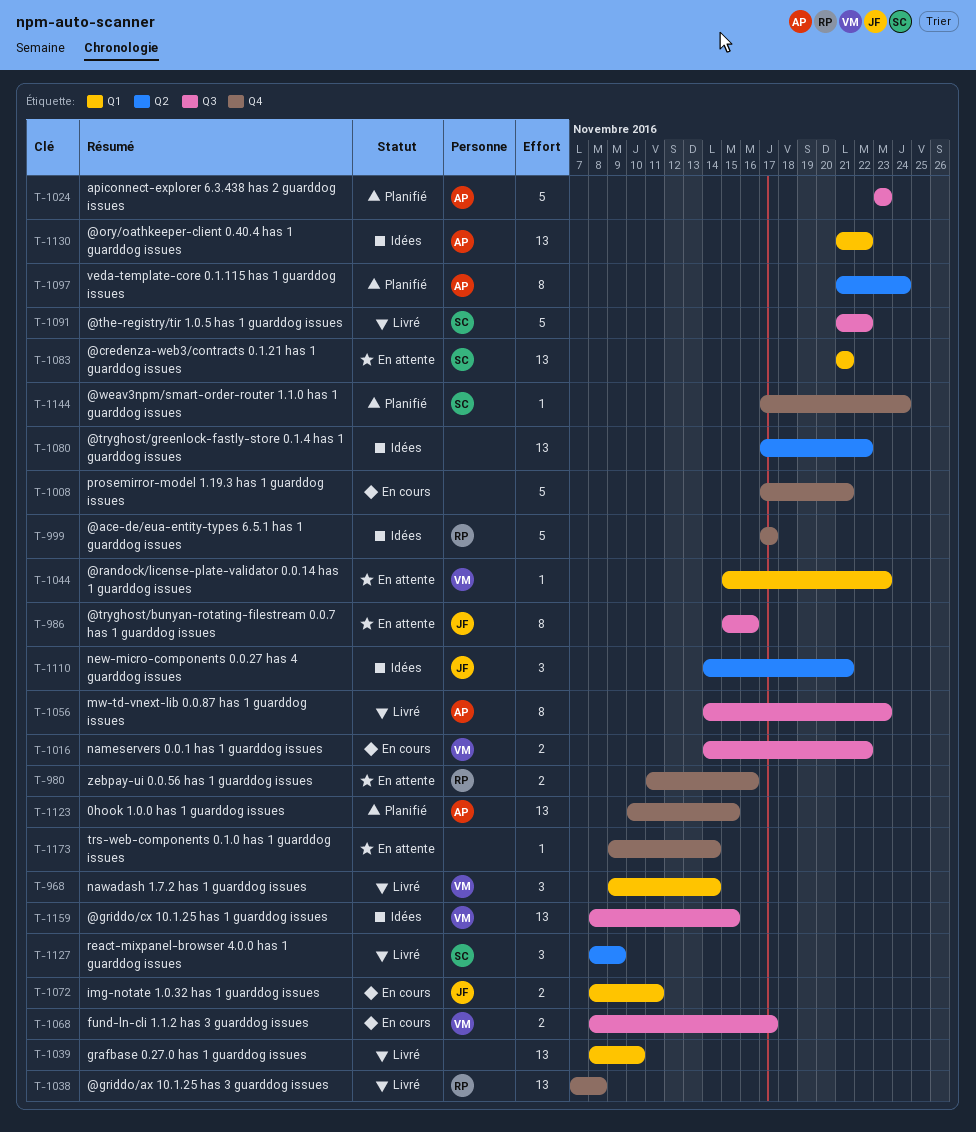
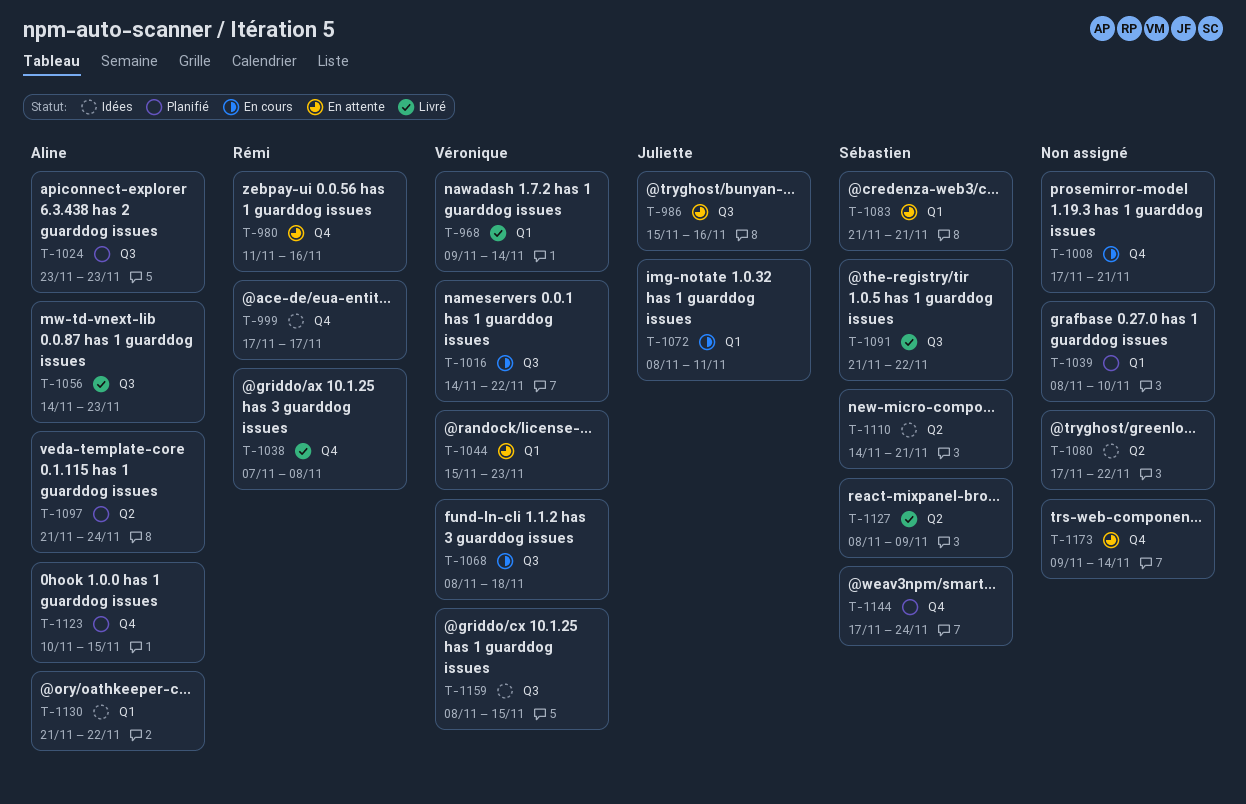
T-1039, status: Livré -> Planifié
T-1068, due: Nov 17 -> Nov 18
T-1110, owner: Juliette -> Sébastien

